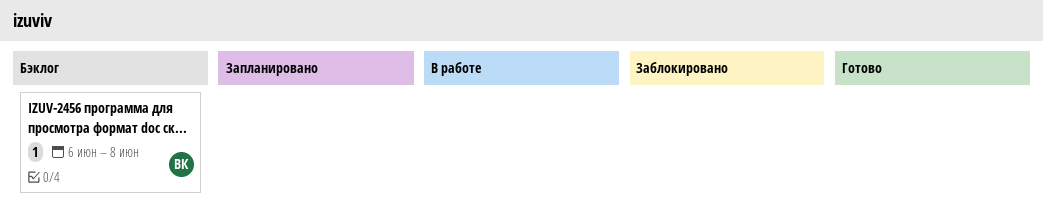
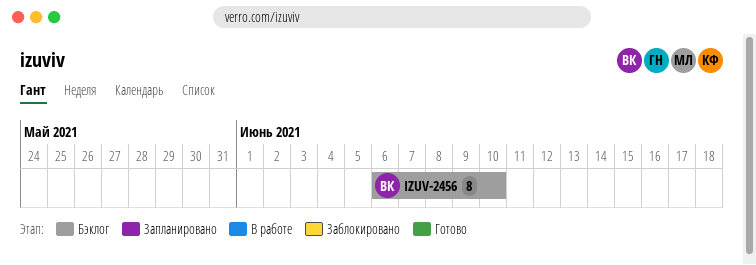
IZUV-2456, estimate: 1 -> 8
IZUV-2456, due: Jun 8 -> Jun 10

